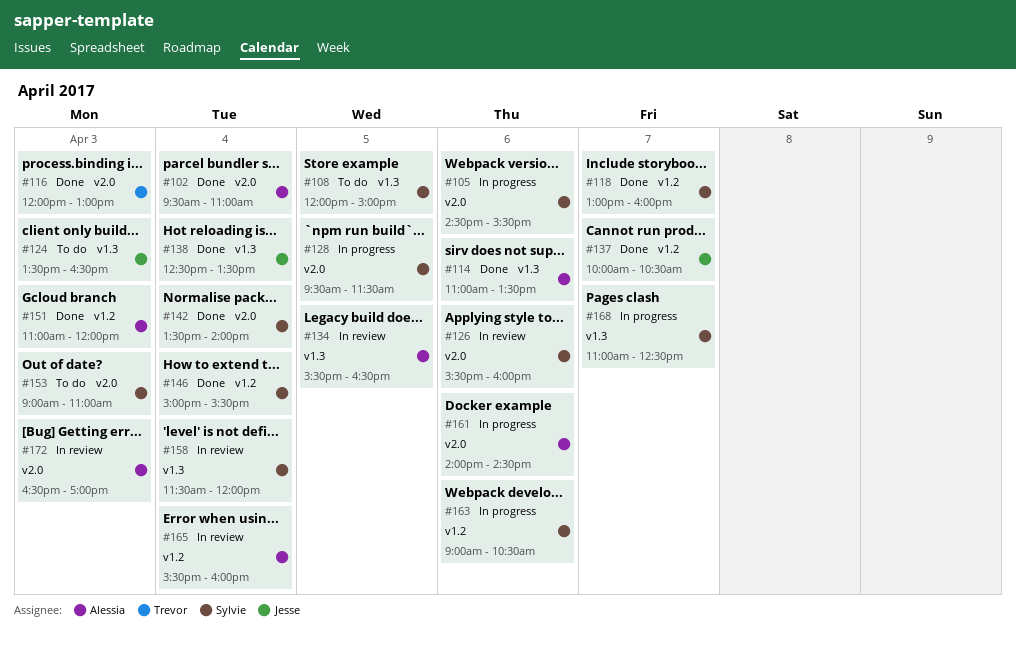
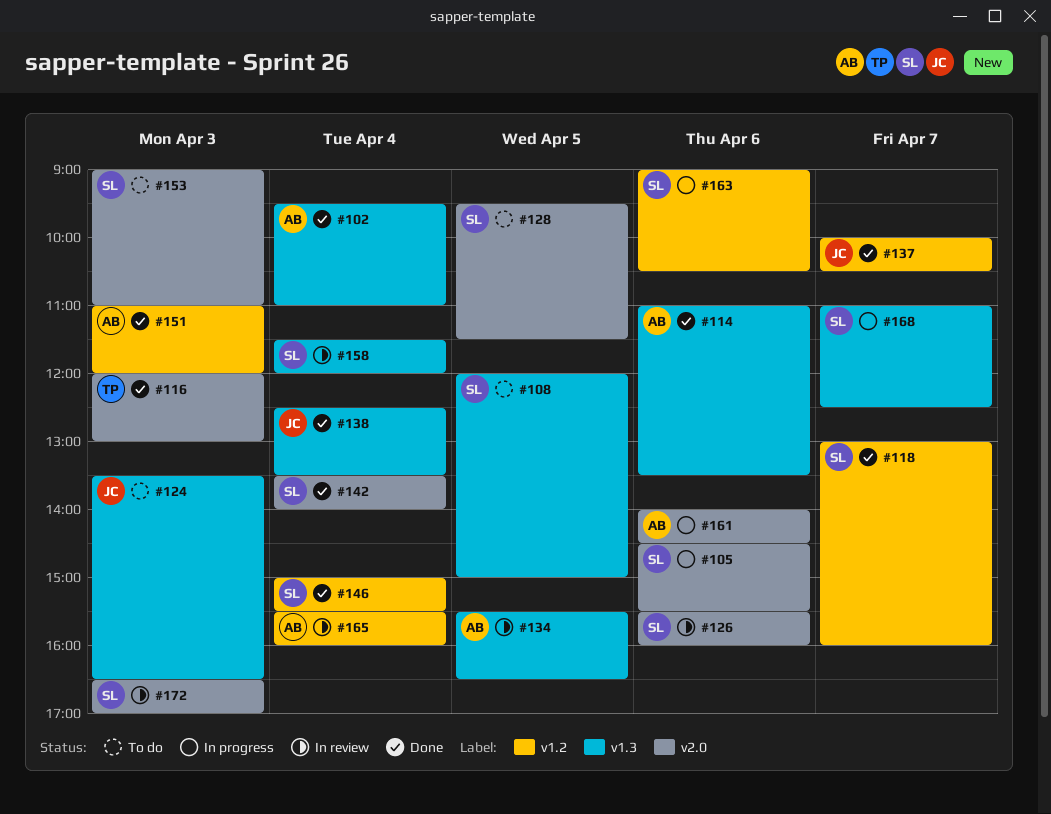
#102, label: v2.0 -> v1.3
#128, status: In progress -> To do
#172, owner: Alessia -> Sylvie

